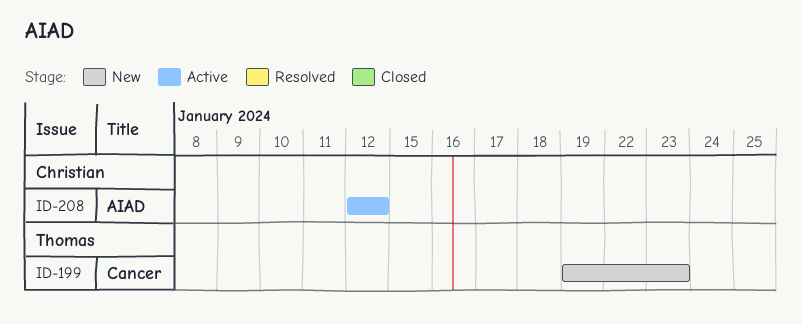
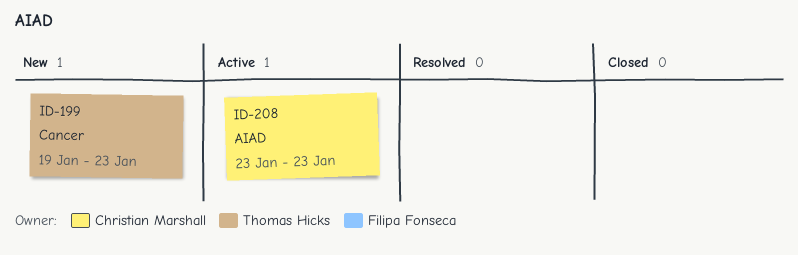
ID-208, start: Jan 12 -> Jan 23
ID-208, due: Jan 12 -> Jan 23

